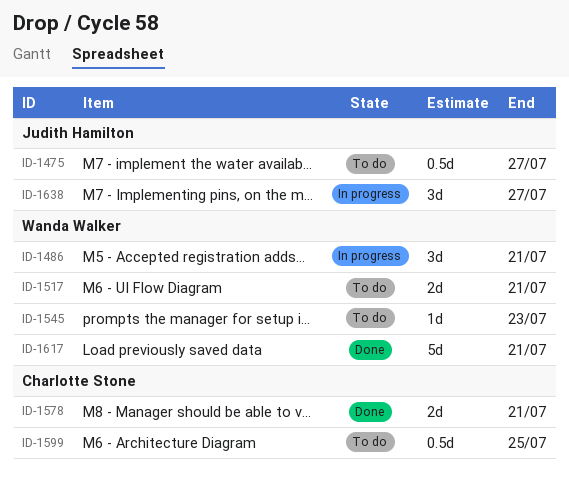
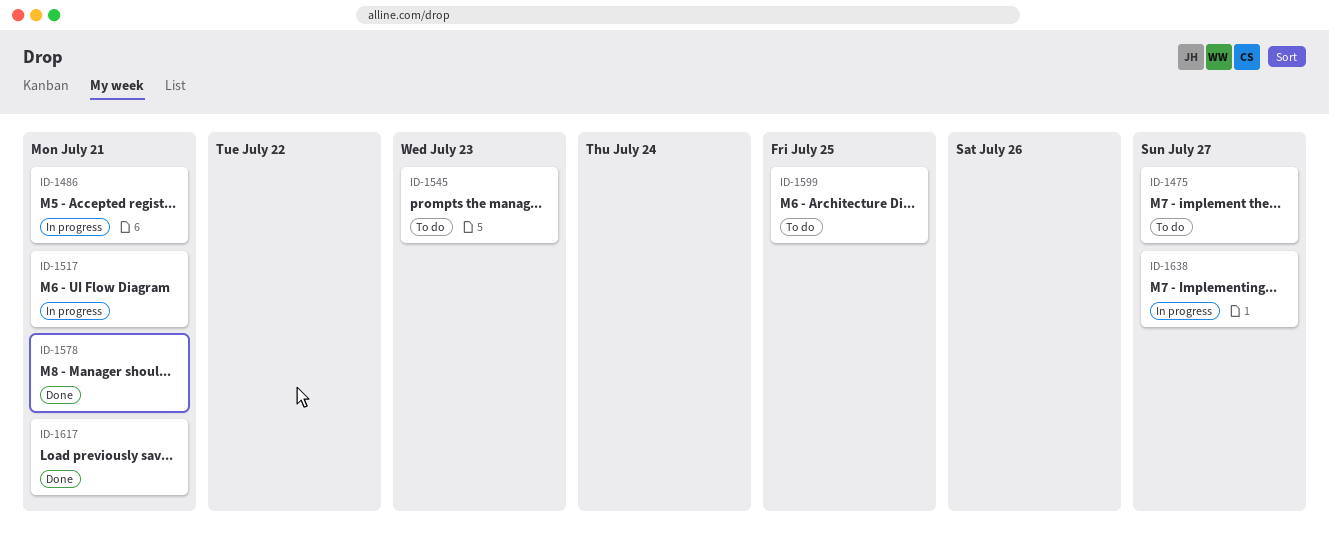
ID-1517, status: To do -> In progress

